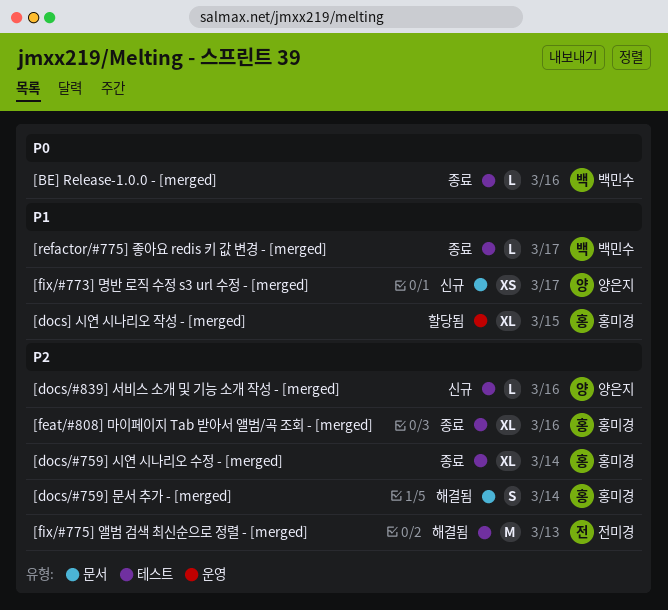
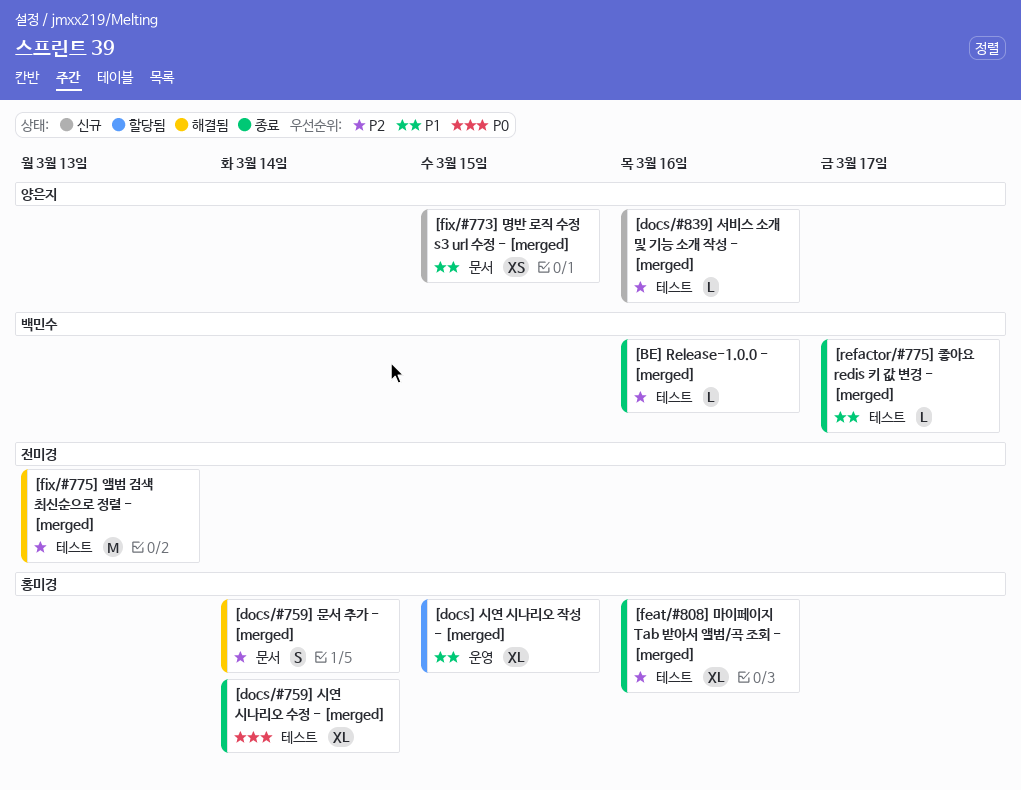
[BE] Release-1.0.0 - [merged], priority: P0 -> P2
[docs/#759] 시연 시나리오 수정 - [merged], priority: P2 -> P0
[fix/#773] 명반 로직 수정 s3 url 수정 - [merged], due: Mar 17 -> Mar 15

